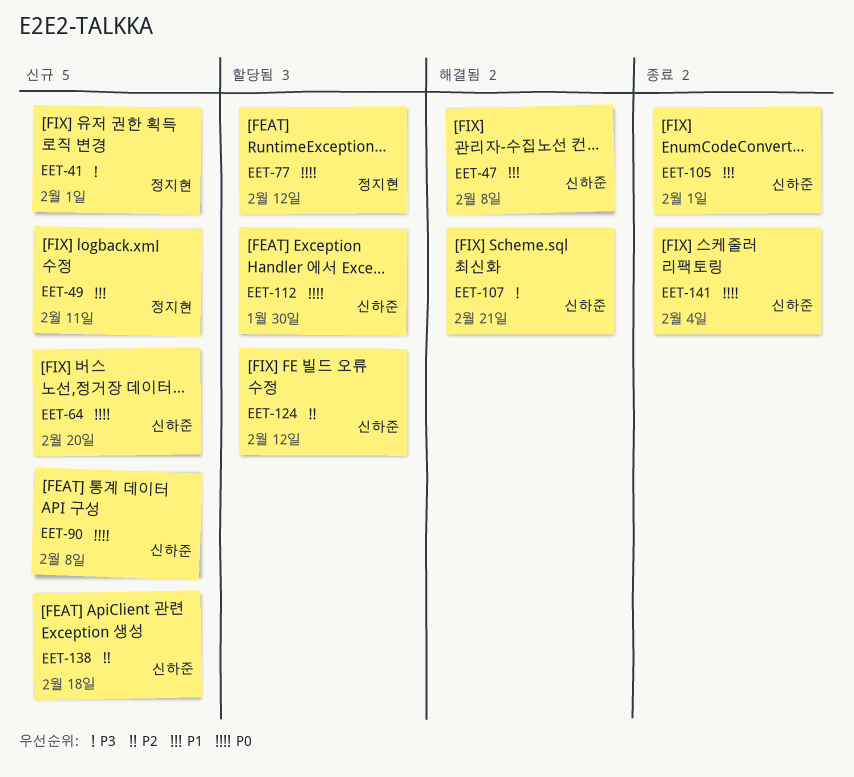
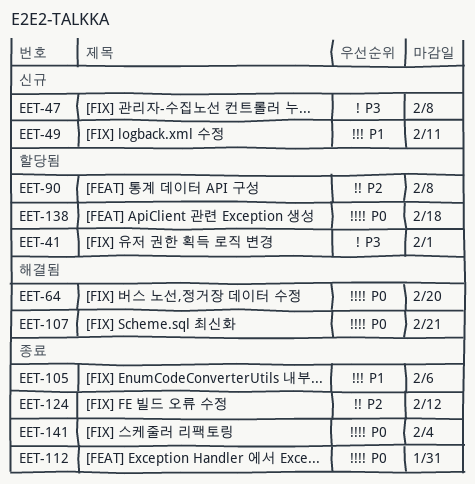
EET-41, status: 신규 -> 할당됨
EET-47, status: 해결됨 -> 신규
EET-47, priority: P1 -> P3
EET-64, status: 신규 -> 해결됨
EET-77: present -> none
EET-90, status: 신규 -> 할당됨
EET-90, priority: P0 -> P2
EET-105, due: Feb 1 -> Feb 6
EET-107, priority: P3 -> P0
EET-112, status: 할당됨 -> 종료
EET-112, due: Jan 30 -> Jan 31
EET-124, status: 할당됨 -> 종료
EET-138, status: 신규 -> 할당됨
EET-138, priority: P2 -> P0

